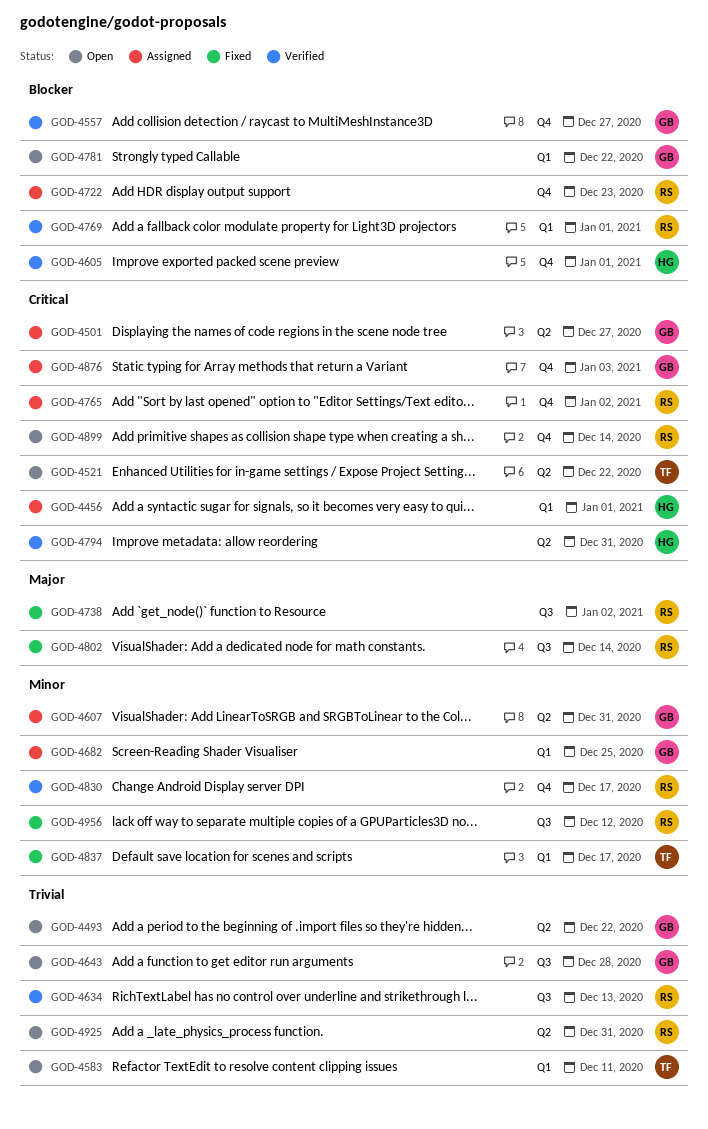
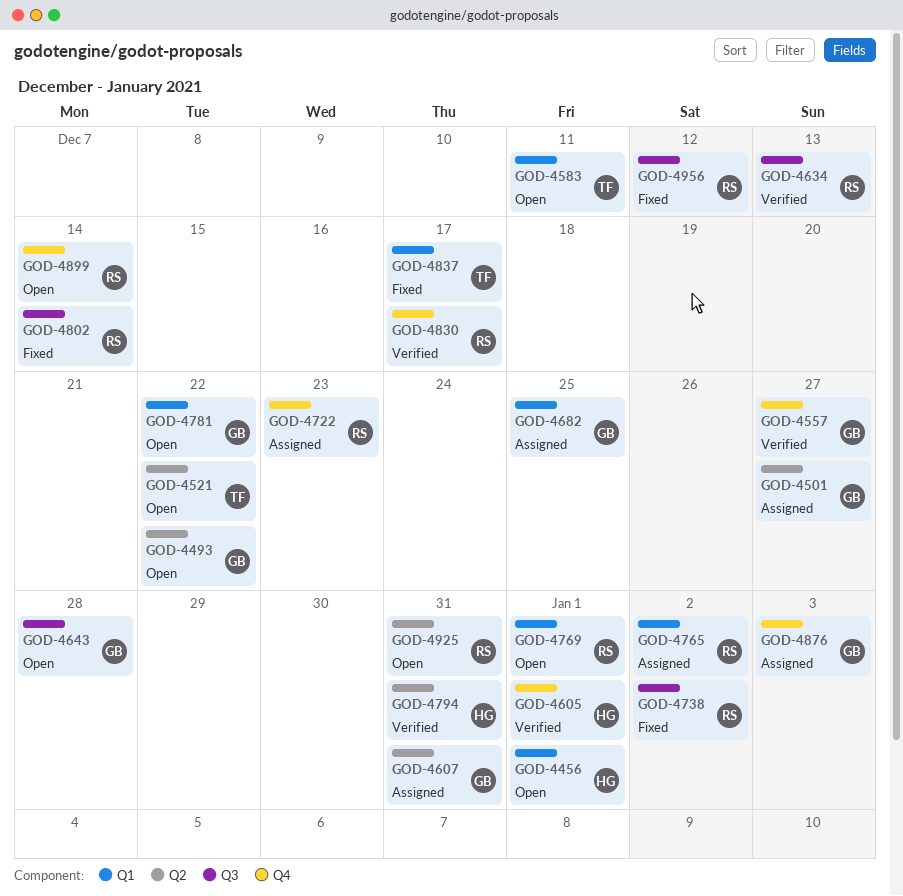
GOD-4456, status: Assigned -> Open
GOD-4765, label: Q4 -> Q1
GOD-4769, status: Verified -> Open

